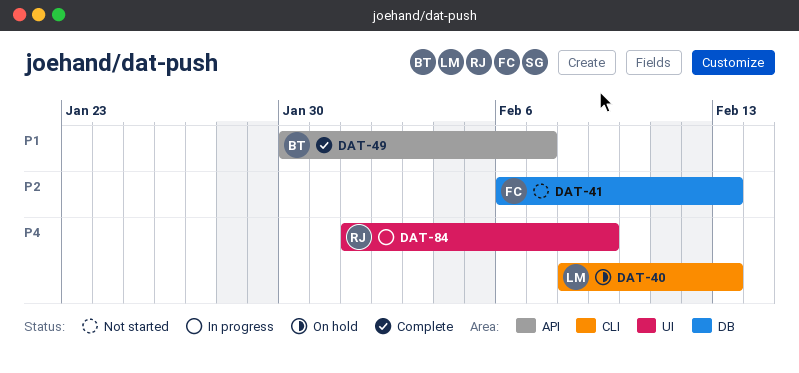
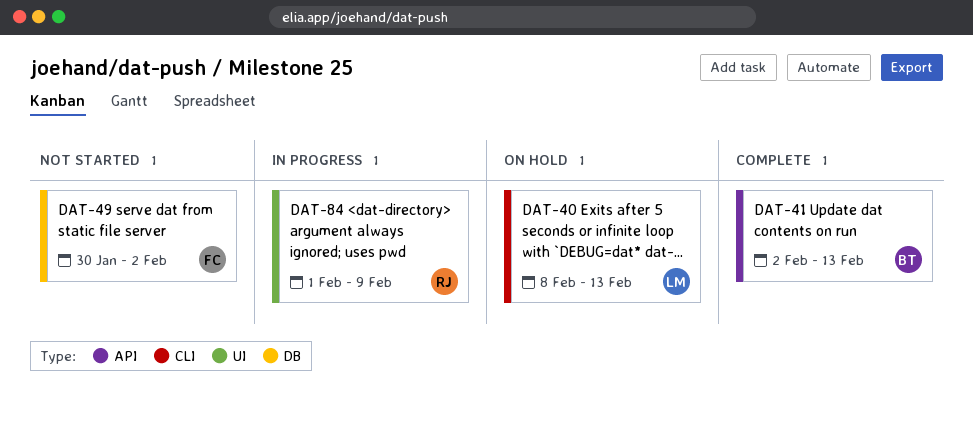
DAT-41, status: Not started -> Complete
DAT-41, owner: FC -> BT
DAT-41, label: DB -> API
DAT-41, start: Feb 6 -> Feb 2
DAT-49, status: Complete -> Not started
DAT-49, owner: BT -> FC
DAT-49, label: API -> DB
DAT-49, due: Feb 7 -> Feb 2

